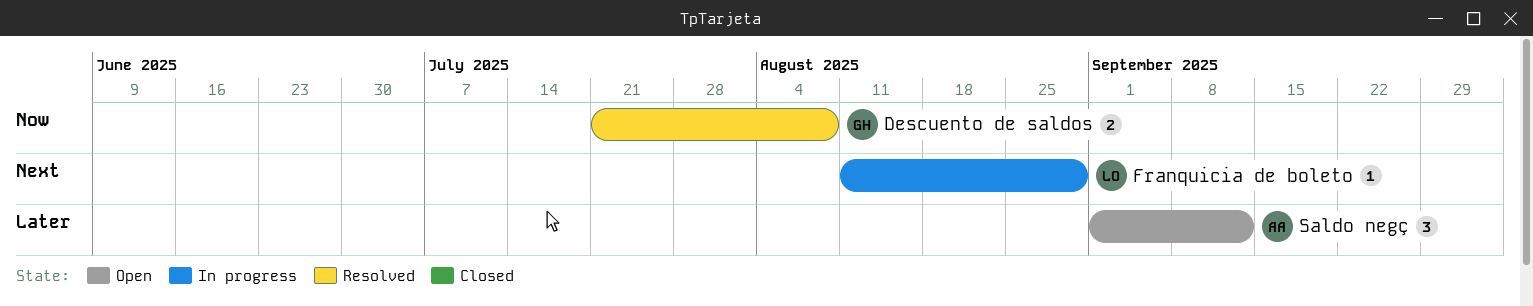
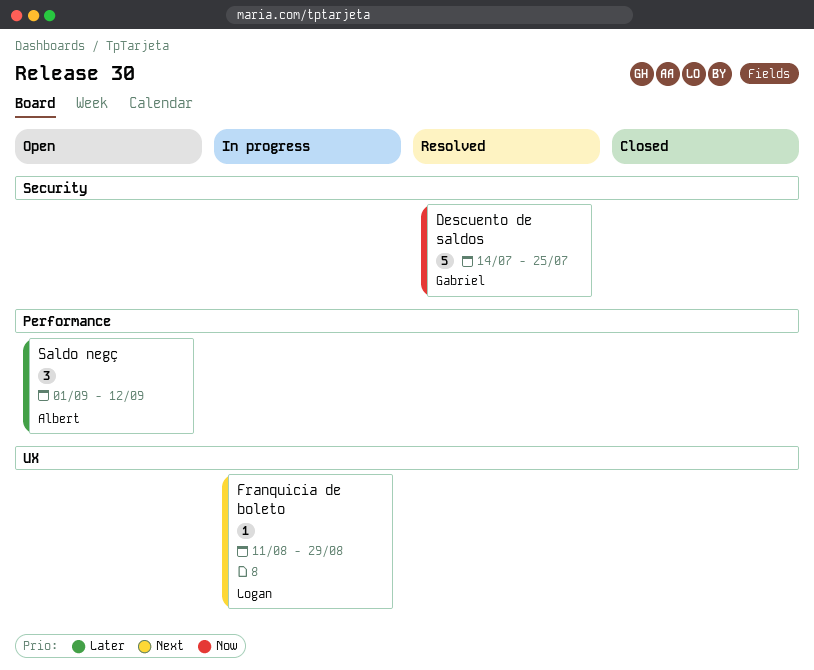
Descuento de saldos, estimate: 2 -> 5
Descuento de saldos, start: Jul 21 -> Jul 14
Descuento de saldos, due: Aug 8 -> Jul 25

